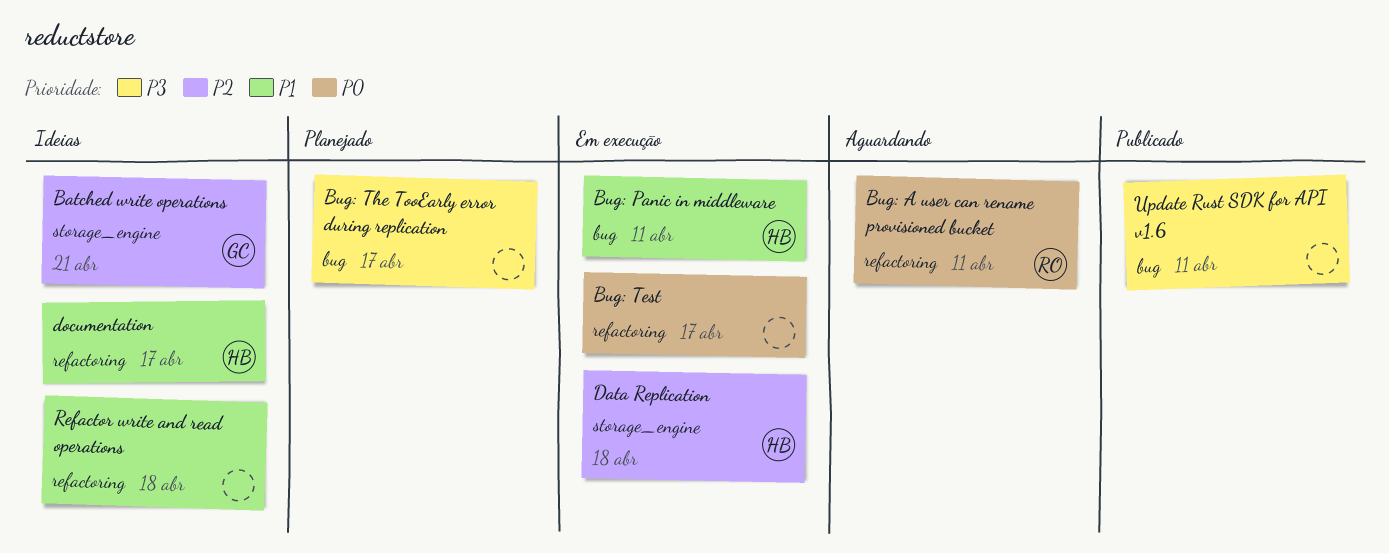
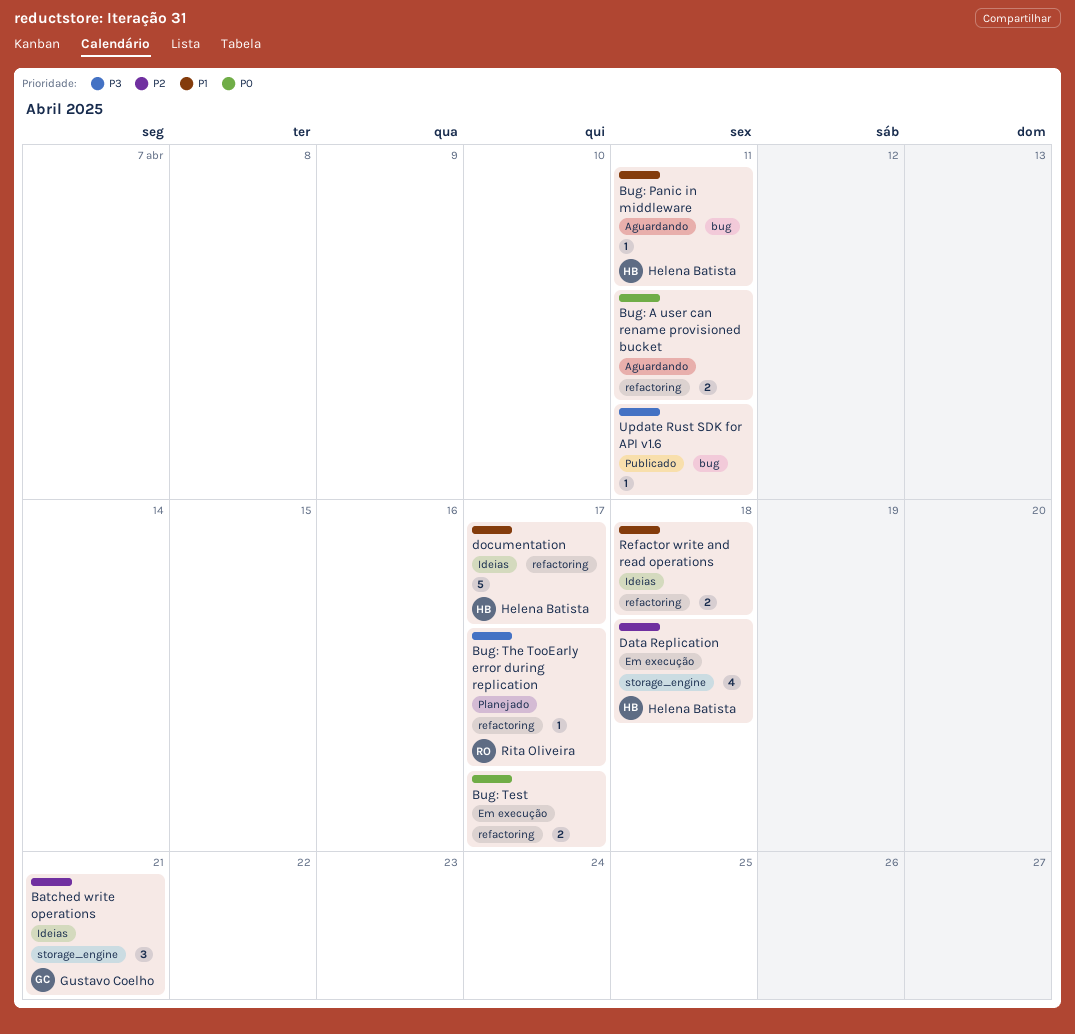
Bug: A user can rename provisioned bucket, owner: Rita Oliveira -> none
Bug: Panic in middleware, status: Em execução -> Aguardando
Bug: The TooEarly error during replication, owner: none -> Rita Oliveira
Bug: The TooEarly error during replication, label: bug -> refactoring

